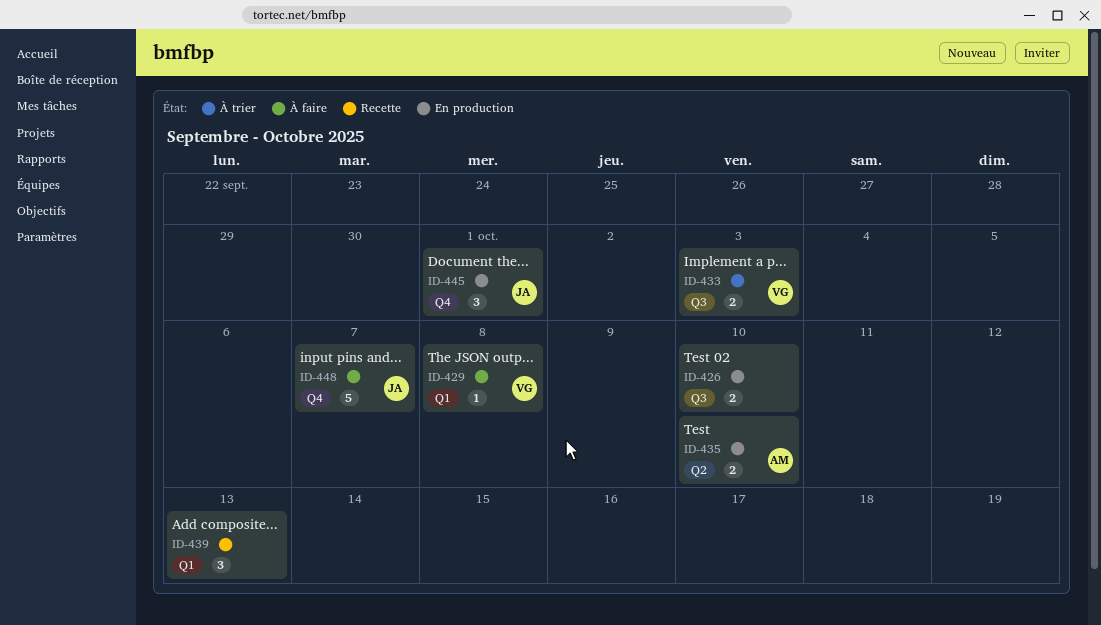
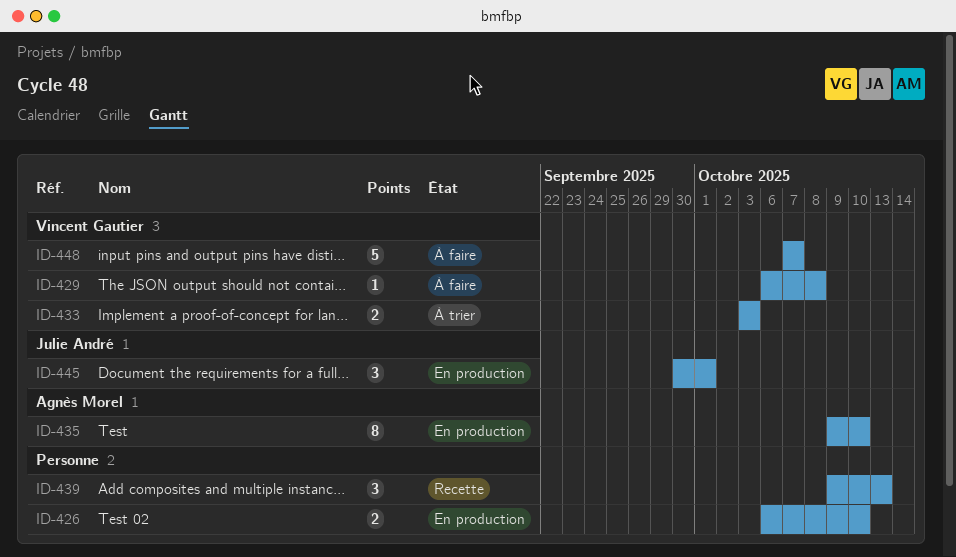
ID-435, estimate: 2 -> 8
ID-448, owner: Julie André -> Vincent Gautier

